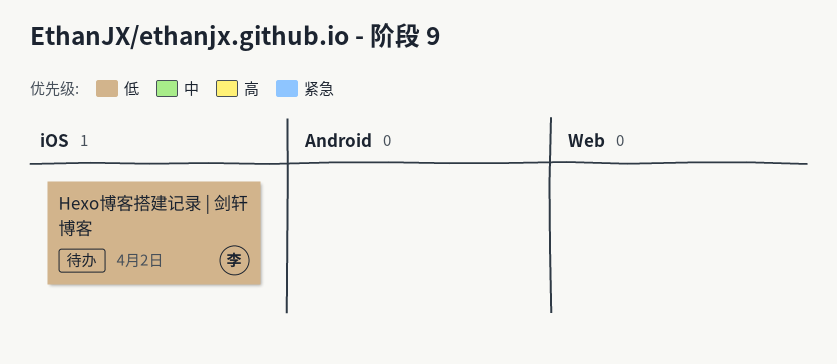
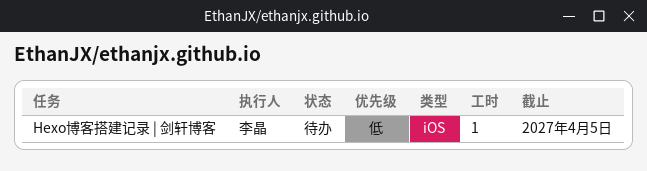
Hexo博客搭建记录 | 剑轩博客, due: Apr 2 -> Apr 5

